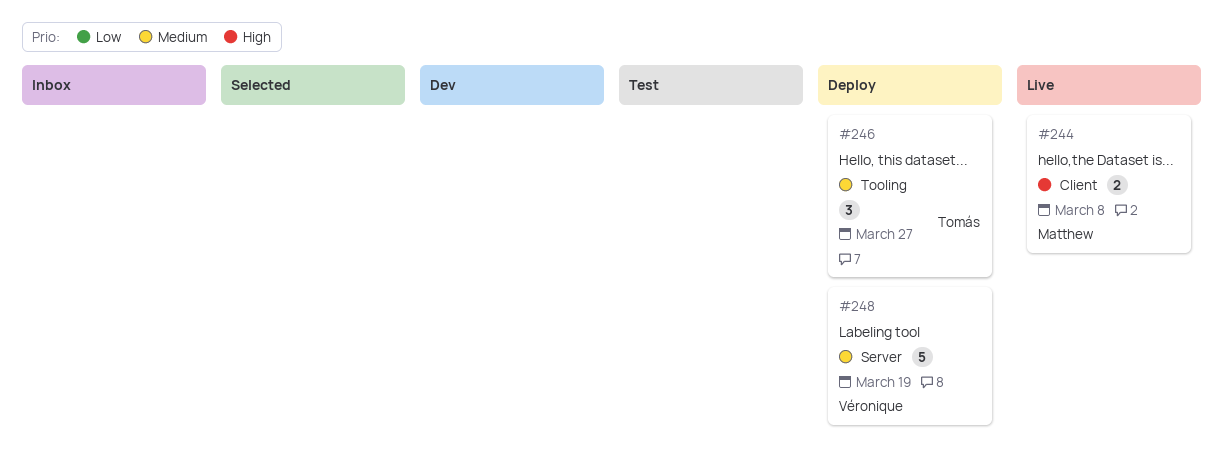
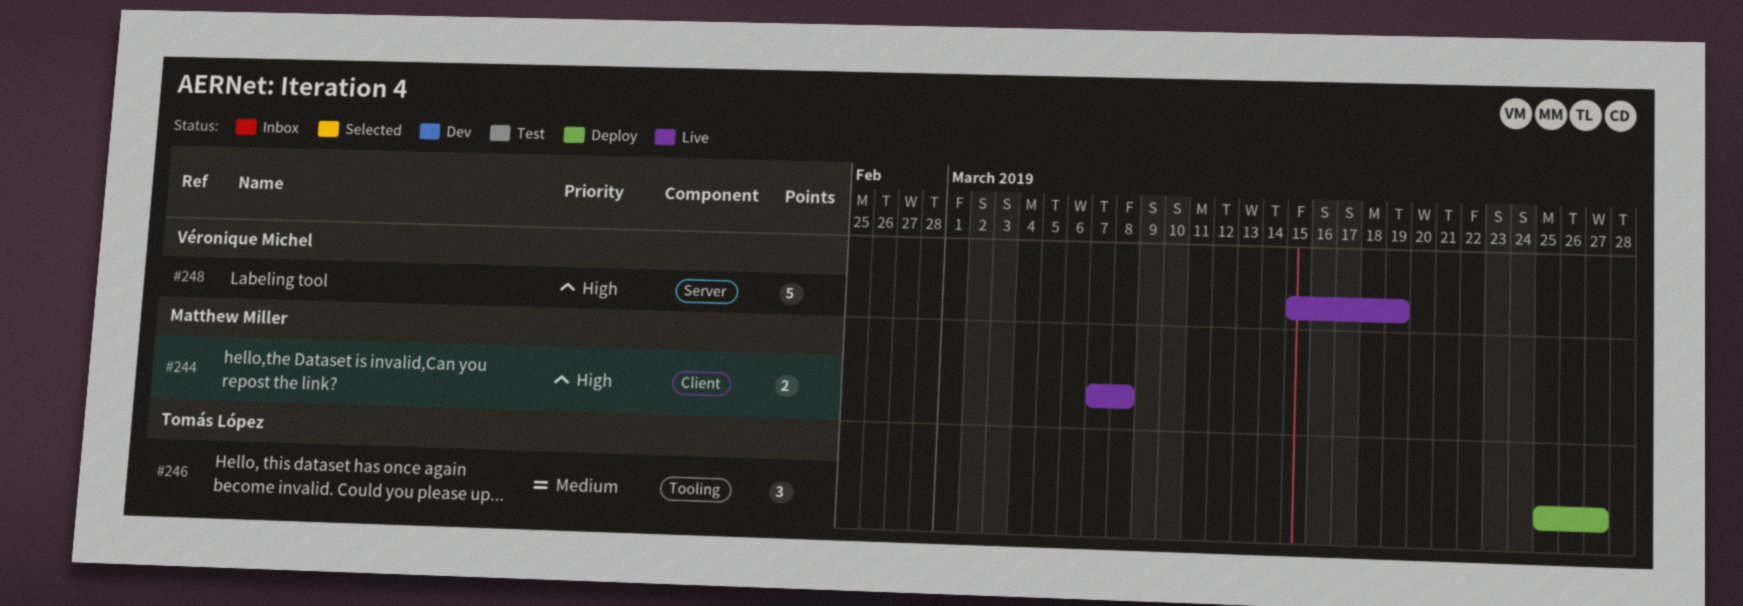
#248, status: Deploy -> Live
#248, priority: Medium -> High

